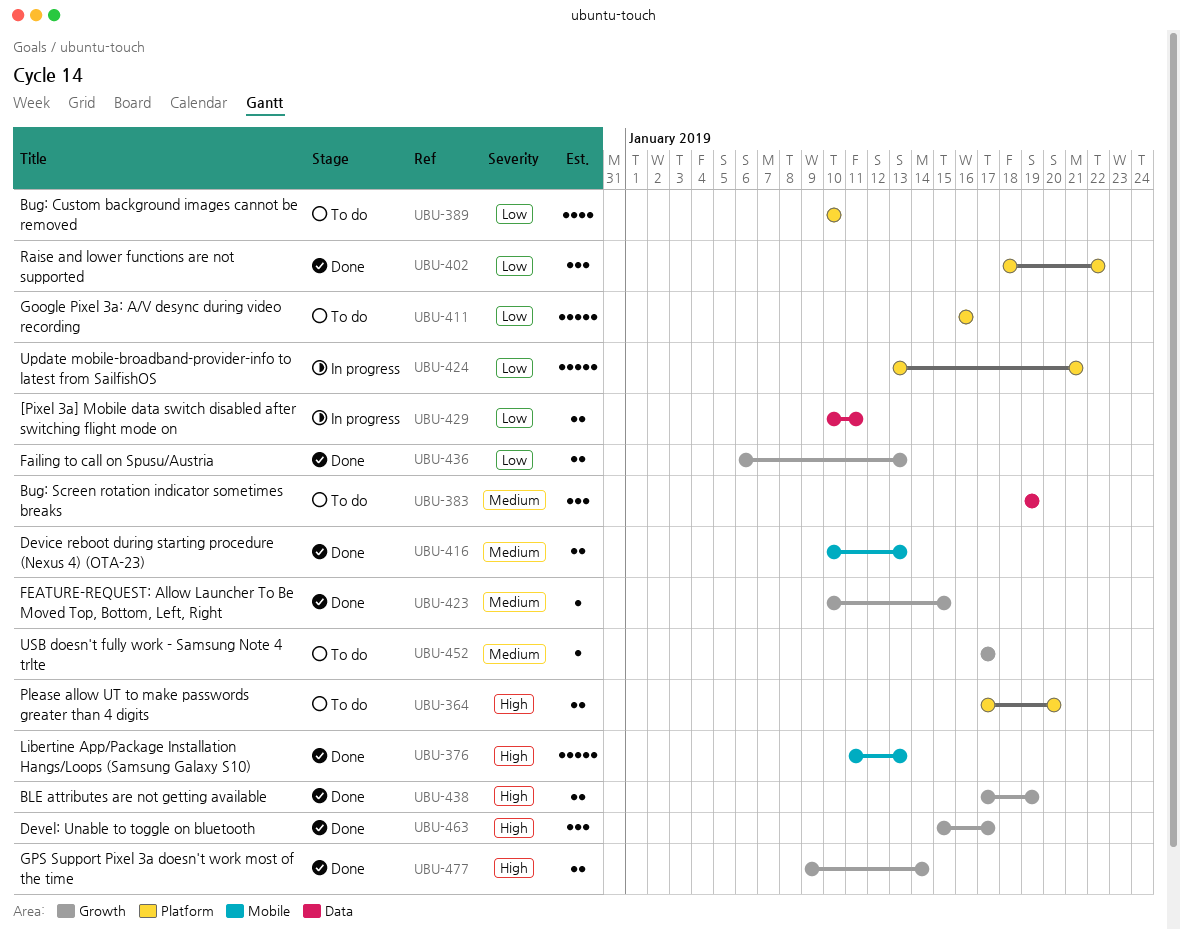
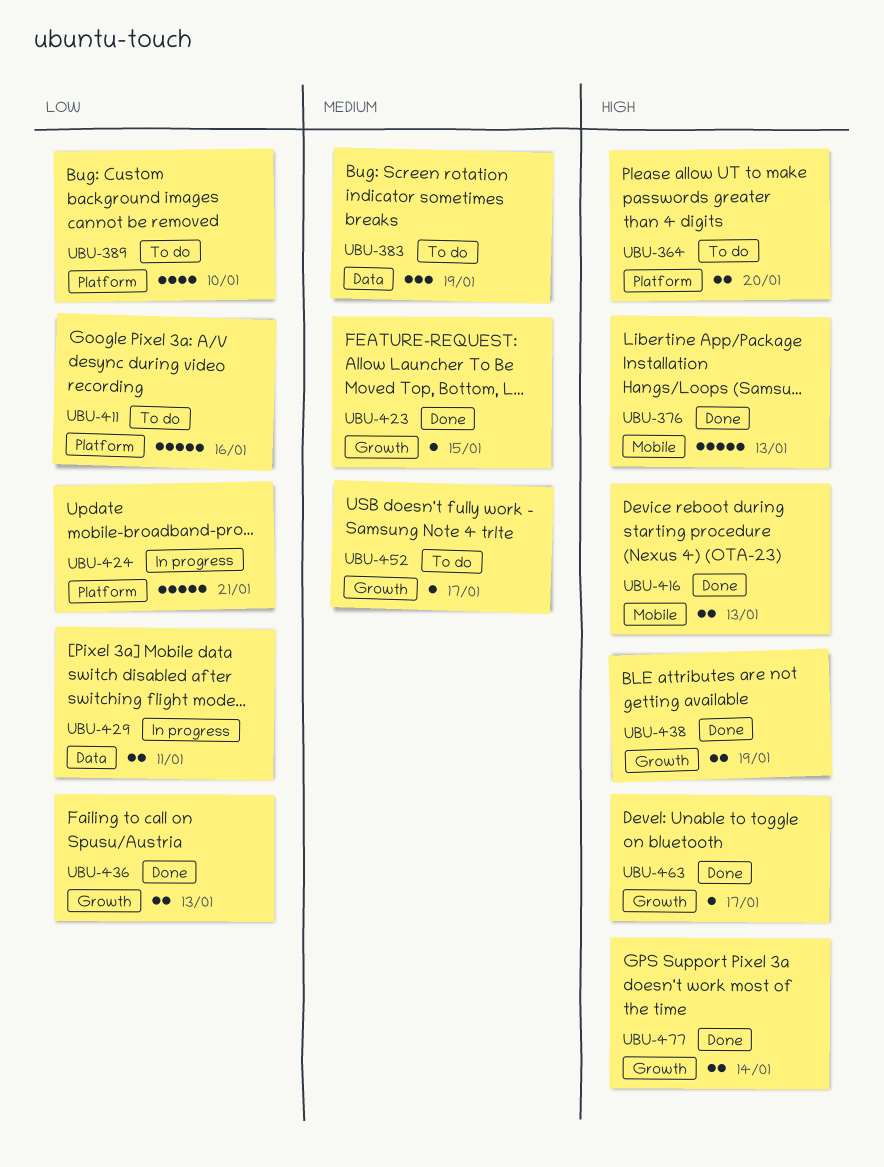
UBU-402: present -> none
UBU-416, priority: Medium -> High
UBU-463, estimate: 3 -> 1

